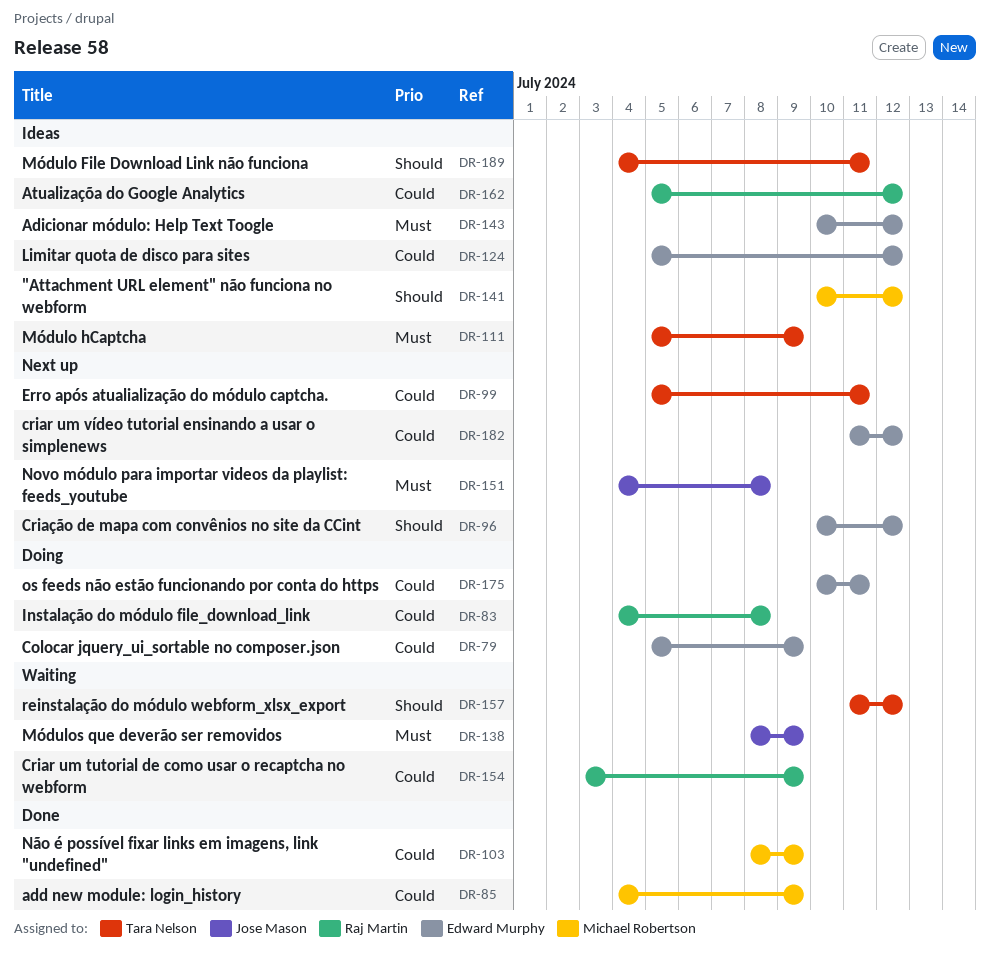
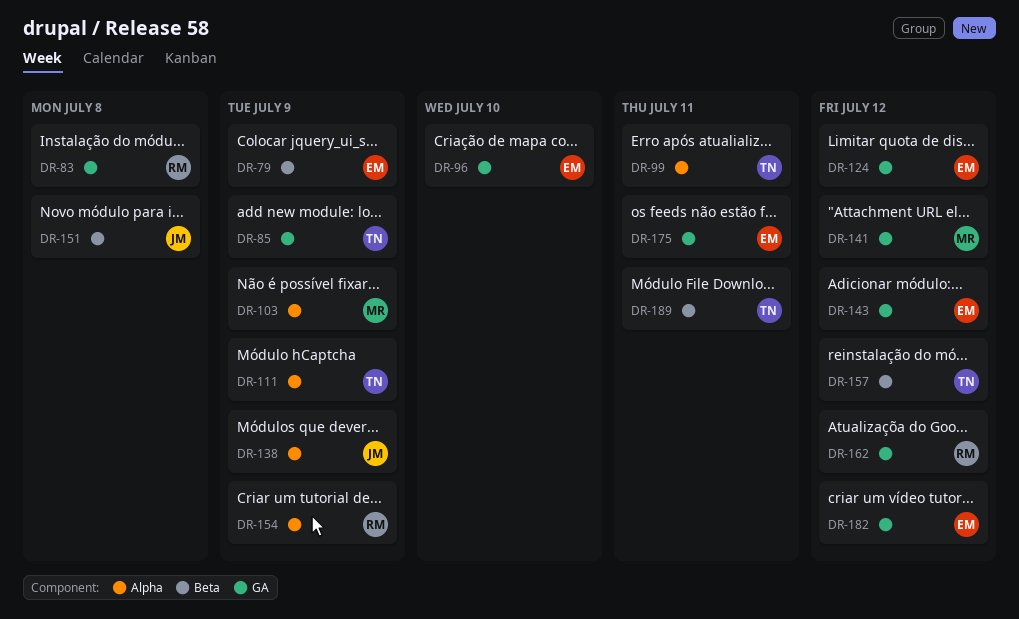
DR-85, owner: Michael Robertson -> Tara Nelson
DR-96, due: Jul 12 -> Jul 10

